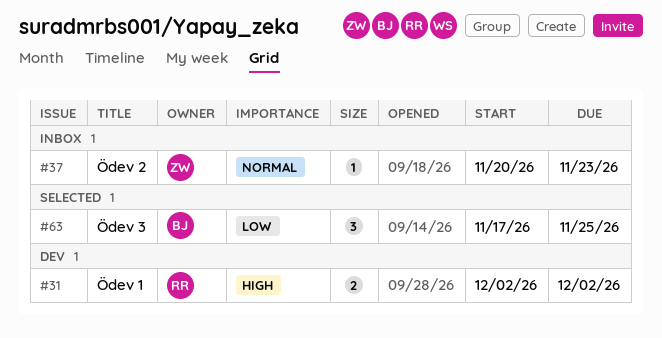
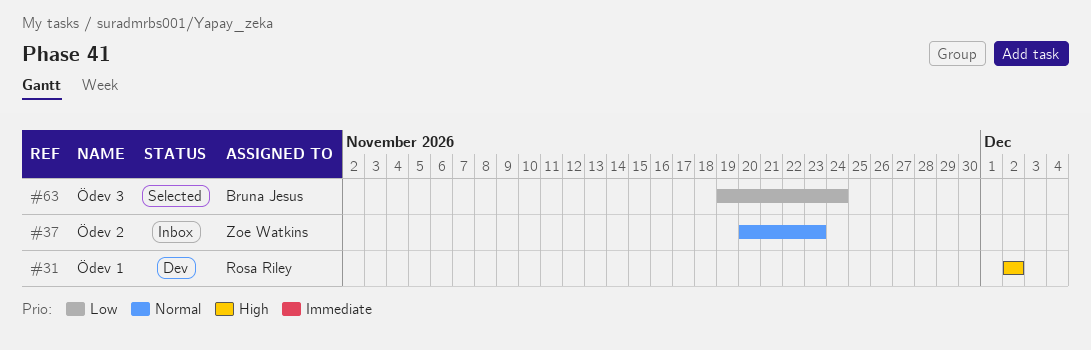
#63, start: Nov 17 -> Nov 19
#63, due: Nov 25 -> Nov 24

